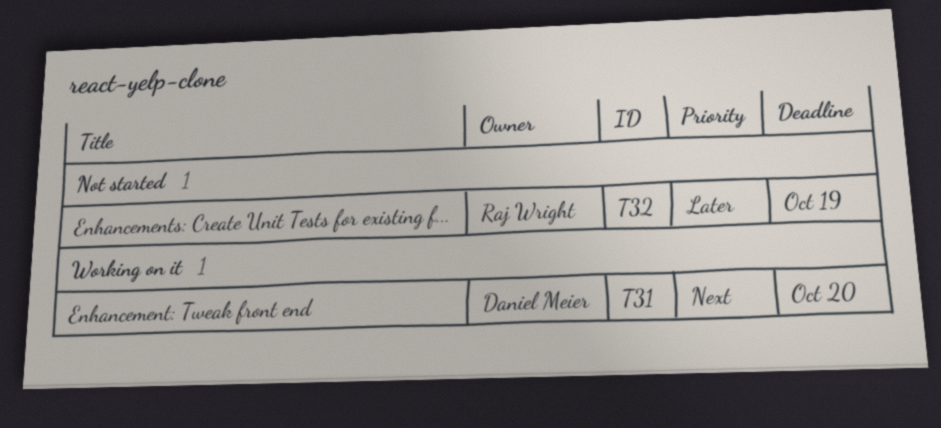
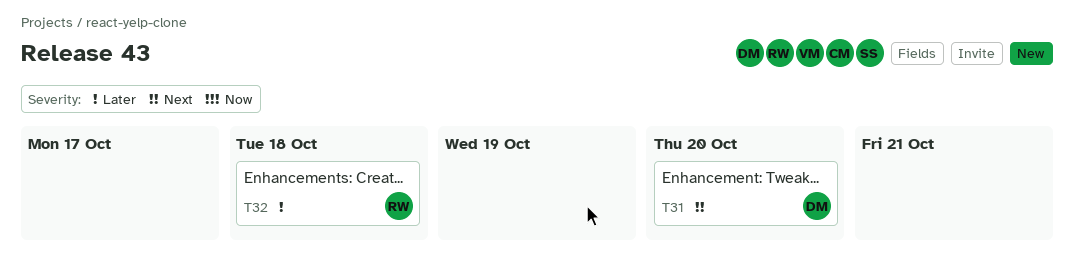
T32, due: Oct 19 -> Oct 18

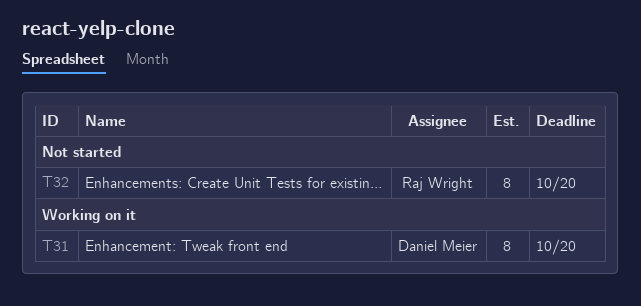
T32, due: Oct 18 -> Oct 20

